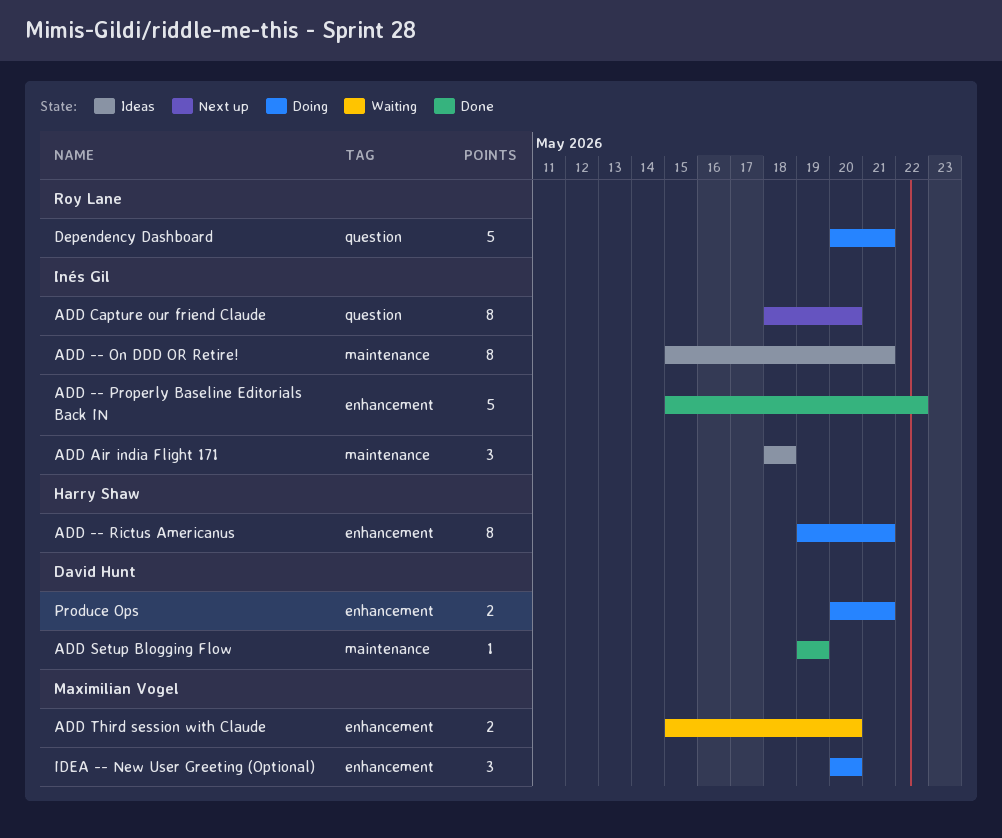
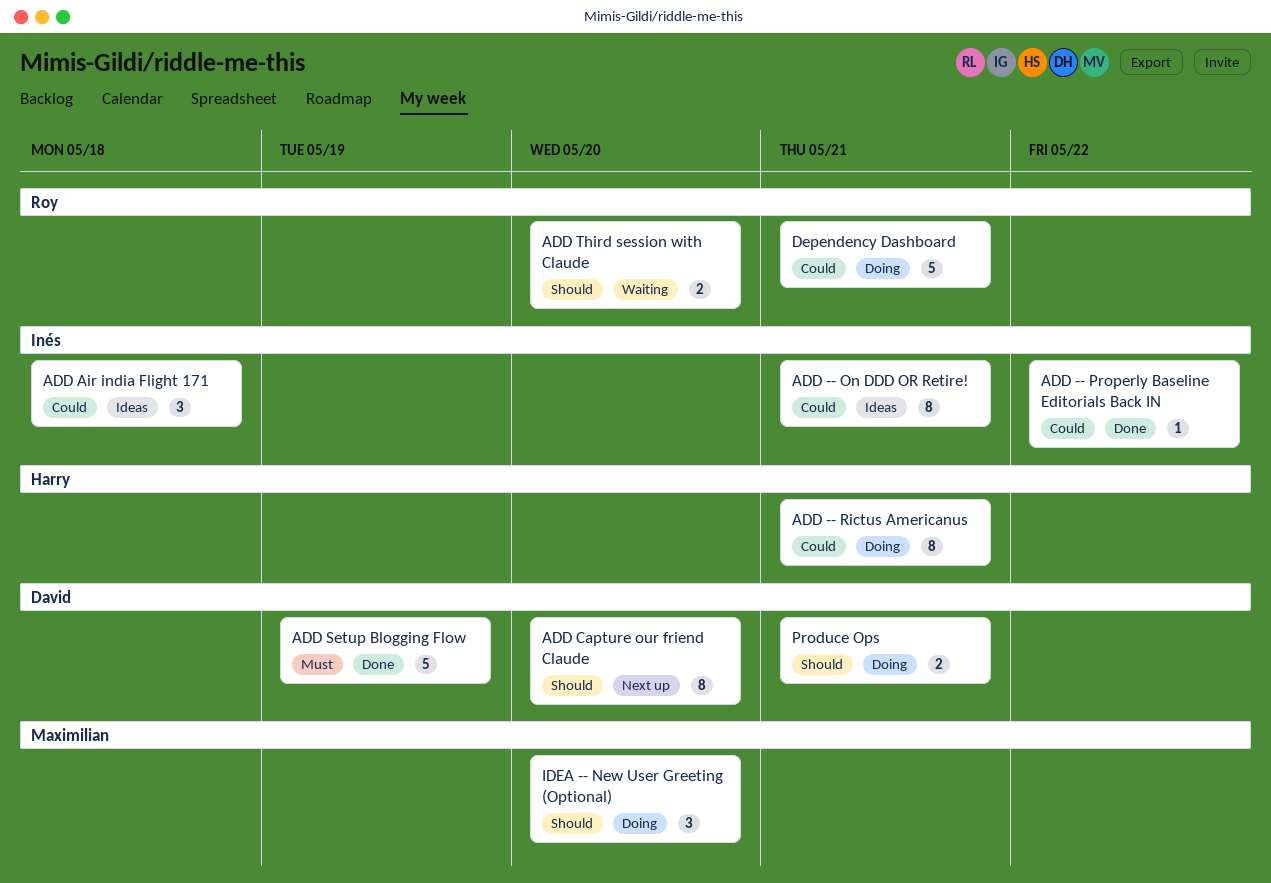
ADD -- Properly Baseline Editorials Back IN, estimate: 5 -> 1
ADD Capture our friend Claude, owner: Inés Gil -> David Hunt
ADD Setup Blogging Flow, estimate: 1 -> 5
ADD Third session with Claude, owner: Maximilian Vogel -> Roy Lane

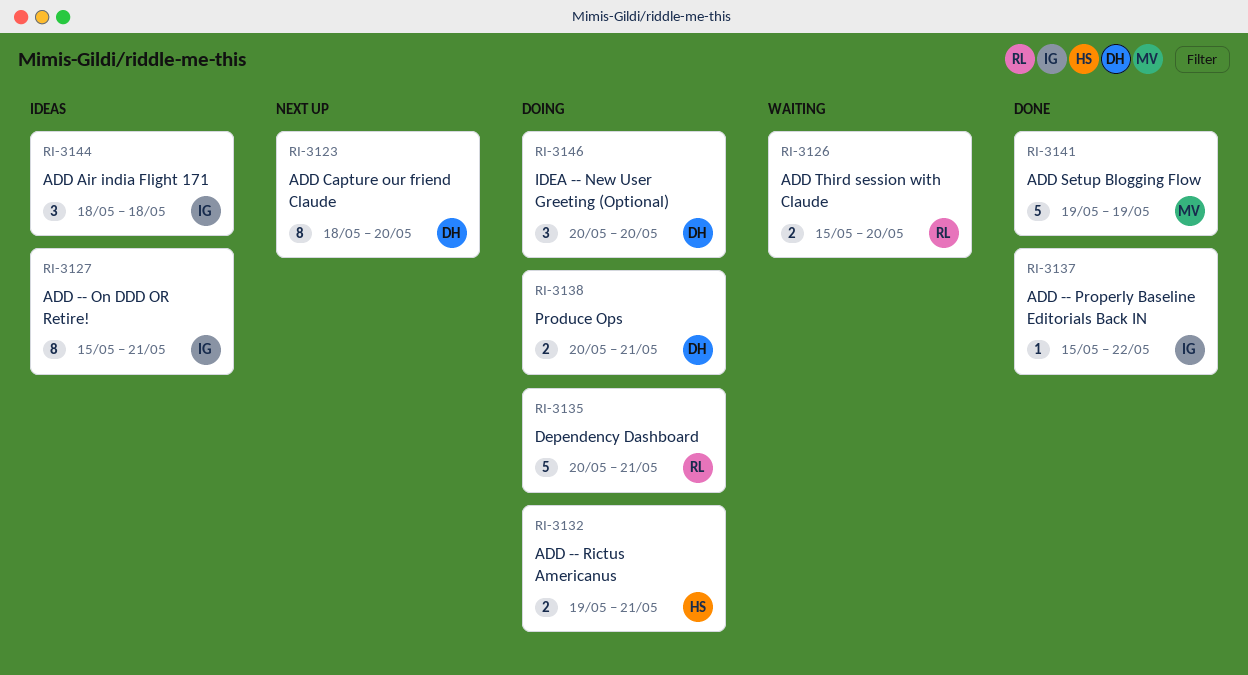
ADD -- Rictus Americanus, estimate: 8 -> 2
ADD Setup Blogging Flow, owner: David -> Maximilian
IDEA -- New User Greeting (Optional), owner: Maximilian -> David

